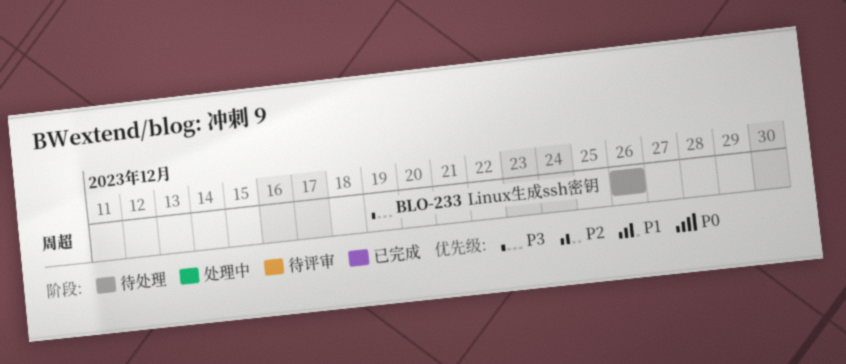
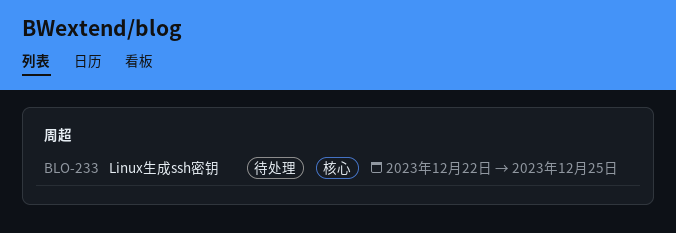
BLO-233, start: Dec 26 -> Dec 22
BLO-233, due: Dec 26 -> Dec 25

